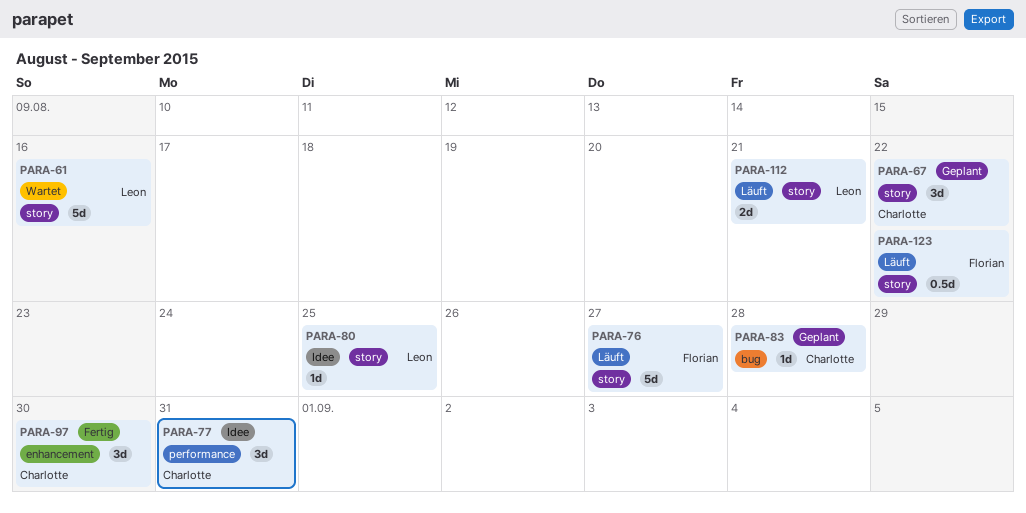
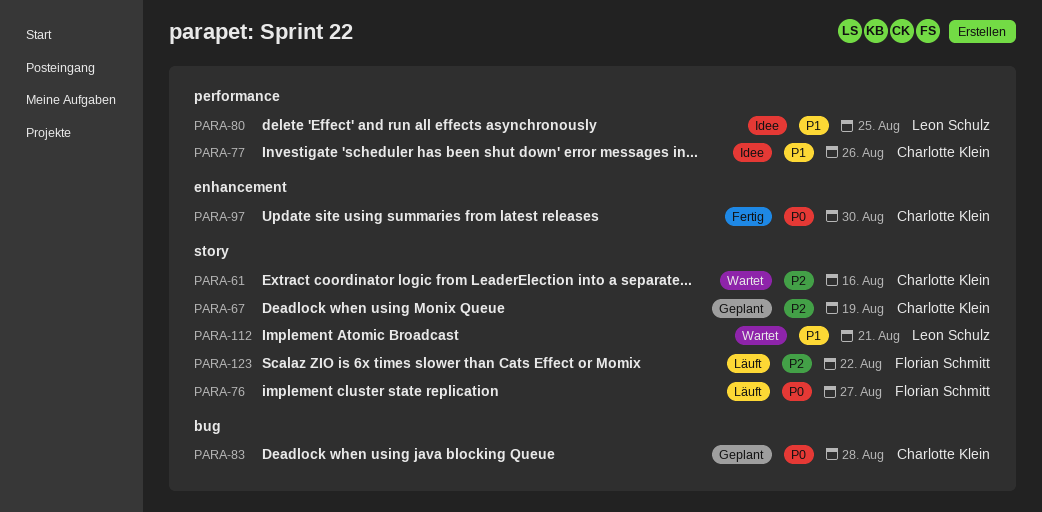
PARA-61, owner: Leon Schulz -> Charlotte Klein
PARA-67, due: Aug 22 -> Aug 19
PARA-77, due: Aug 31 -> Aug 26
PARA-80, label: story -> performance
PARA-112, status: Läuft -> Wartet

